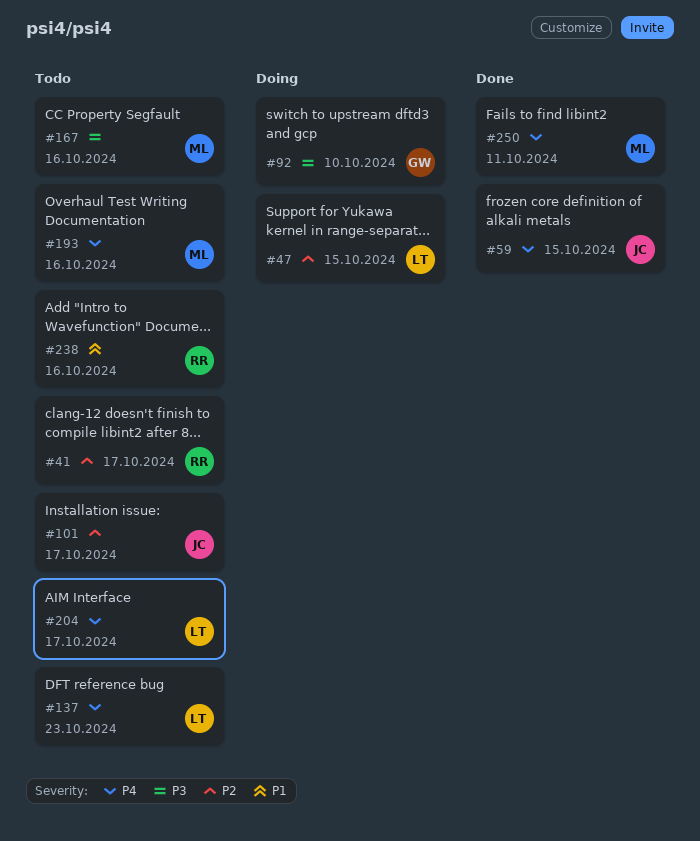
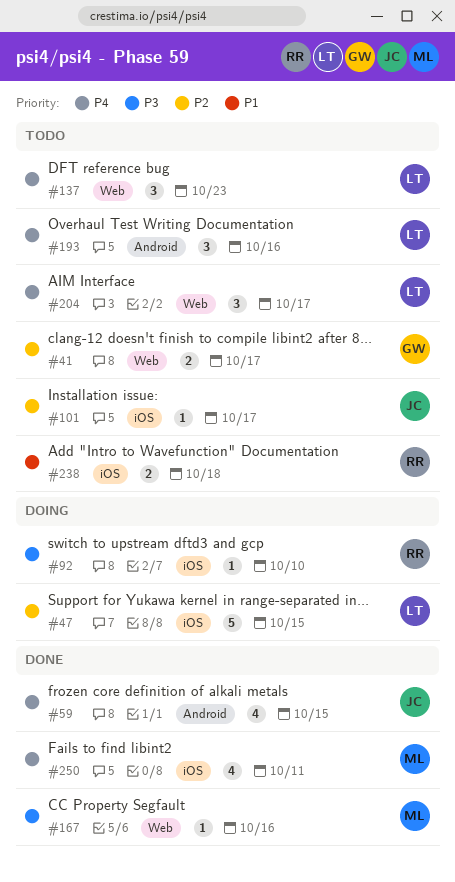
#41, owner: RR -> GW
#92, owner: GW -> RR
#167, status: Todo -> Done
#193, owner: ML -> LT
#238, due: Oct 16 -> Oct 18

